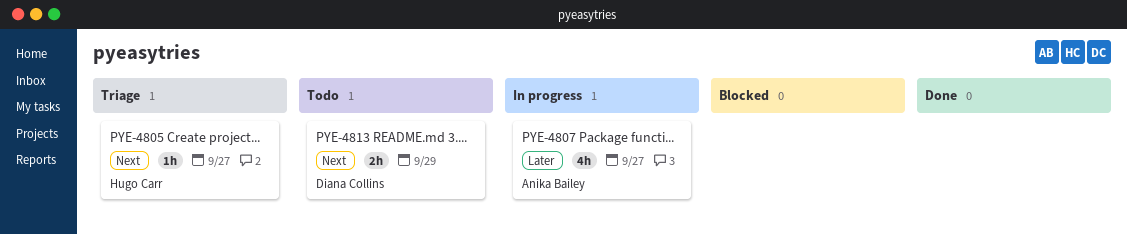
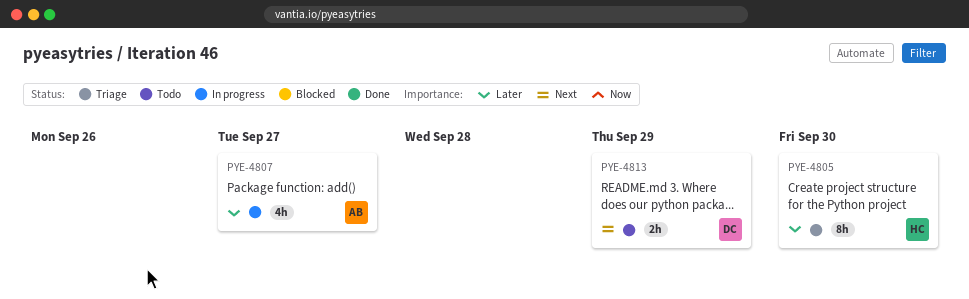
PYE-4805, priority: Next -> Later
PYE-4805, estimate: 1h -> 8h
PYE-4805, due: Sep 27 -> Sep 30

